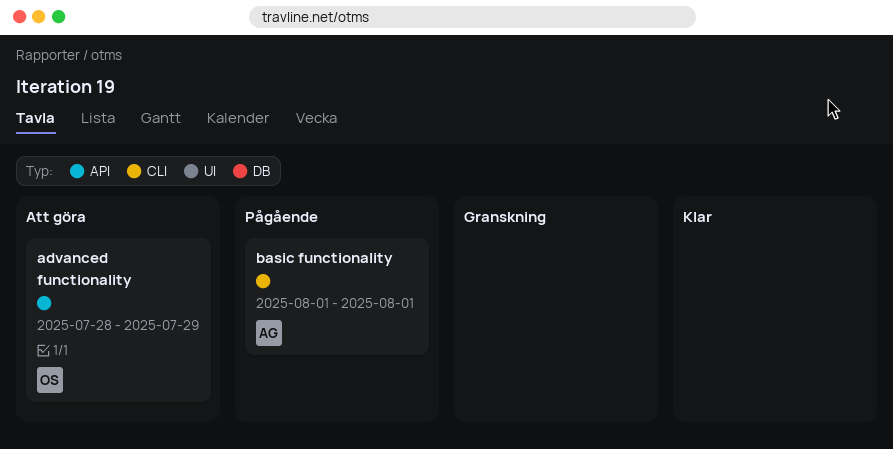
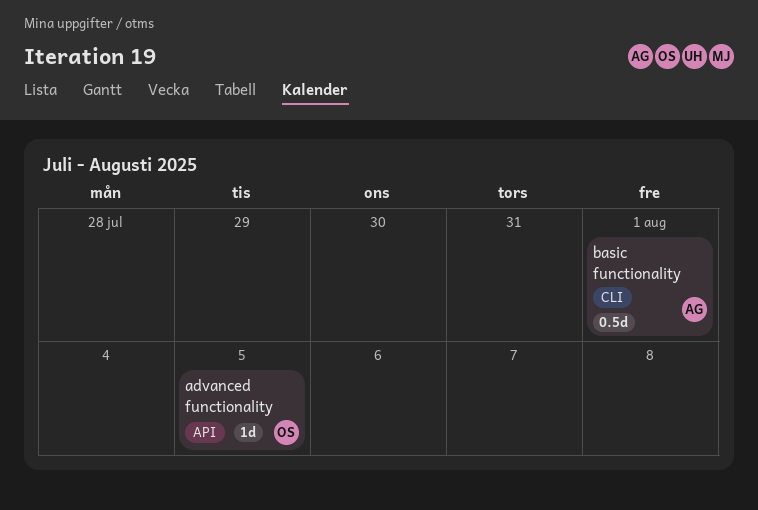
advanced functionality, due: Jul 29 -> Aug 5

